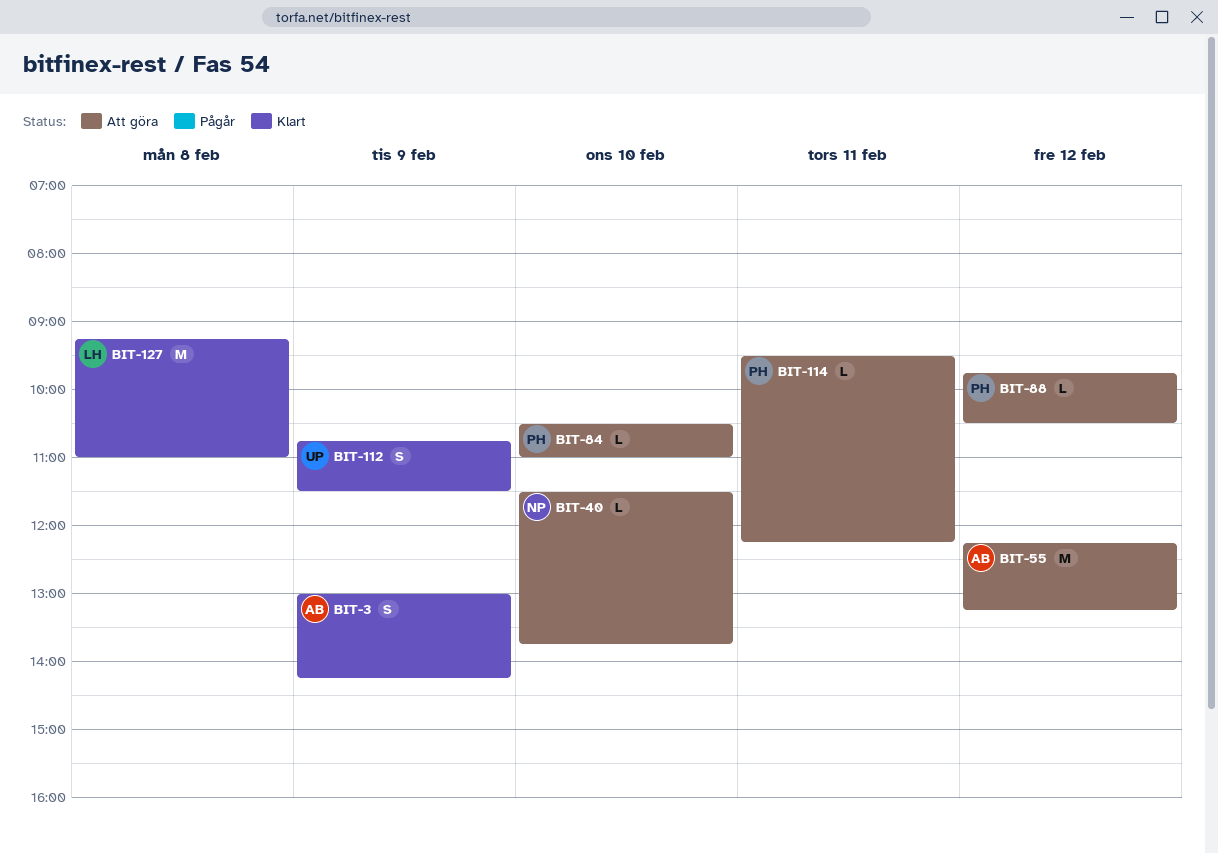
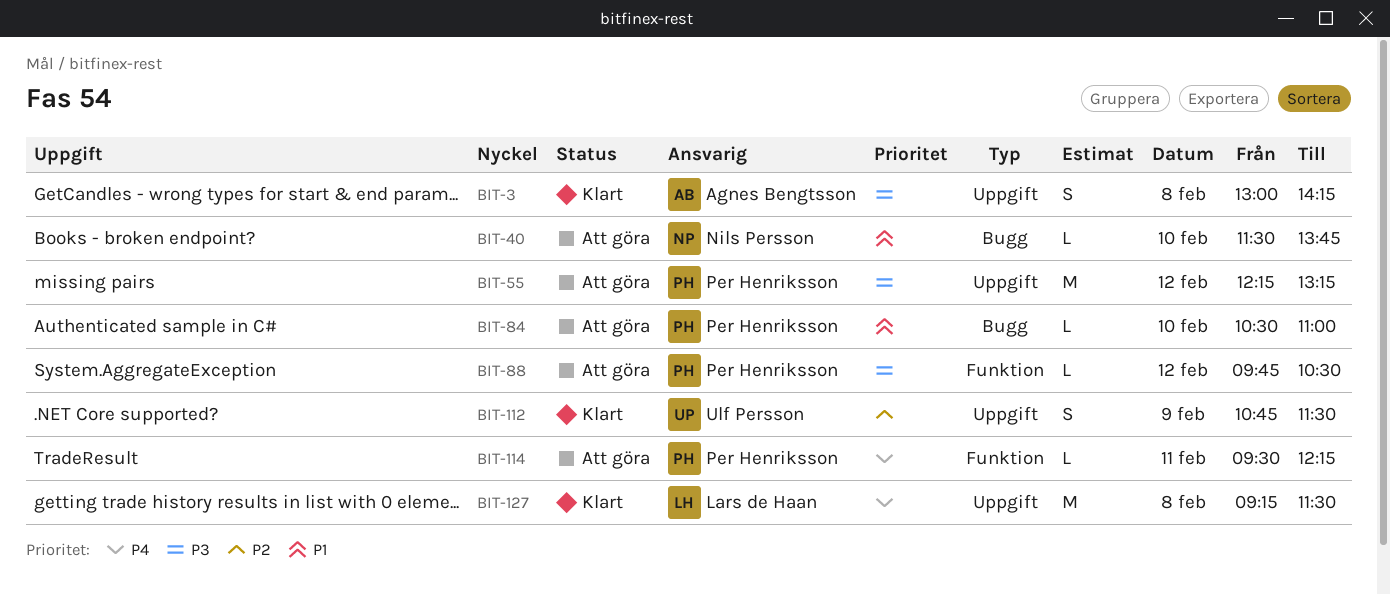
BIT-3, day: Feb 9 -> Feb 8
BIT-55, owner: Agnes Bengtsson -> Per Henriksson
BIT-127, ends: 11:00 -> 11:30

